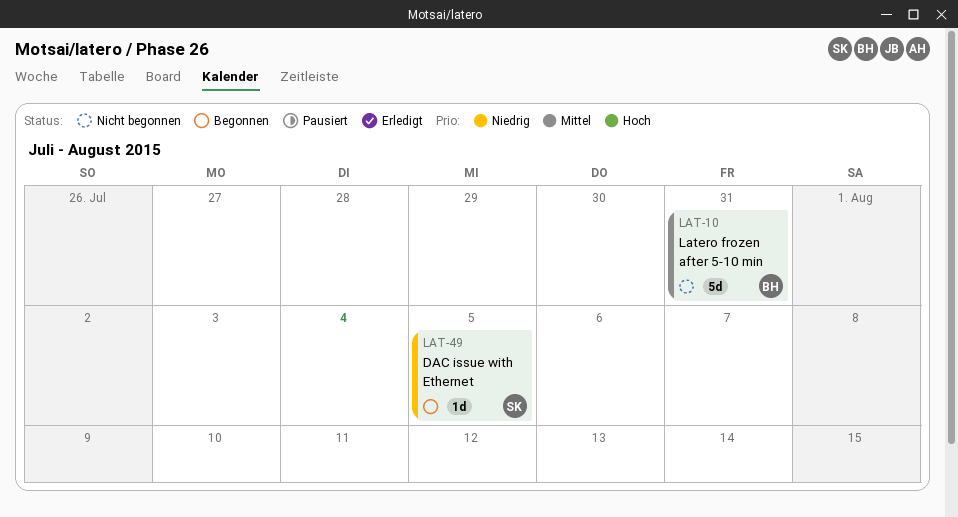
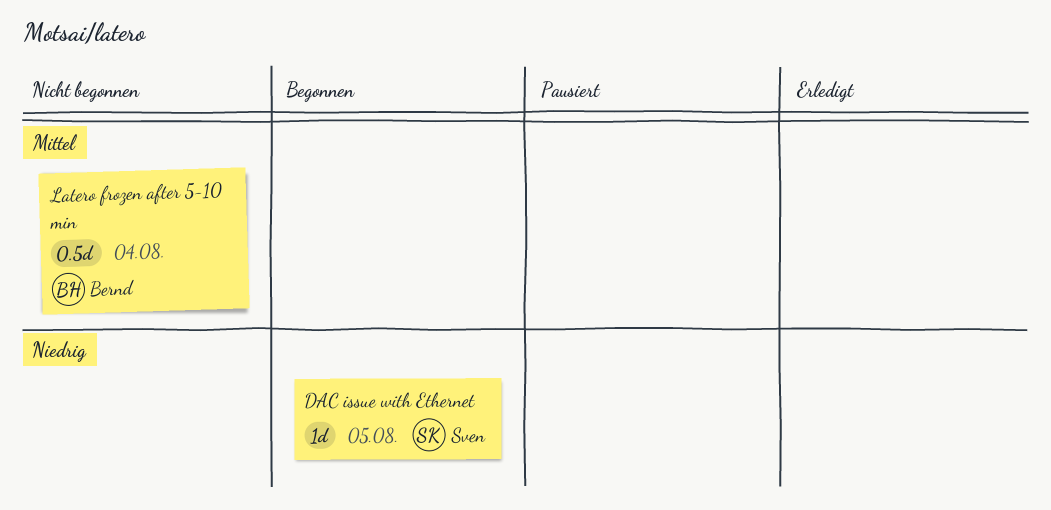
Latero frozen after 5-10 min, estimate: 5d -> 0.5d
Latero frozen after 5-10 min, due: Jul 31 -> Aug 4

